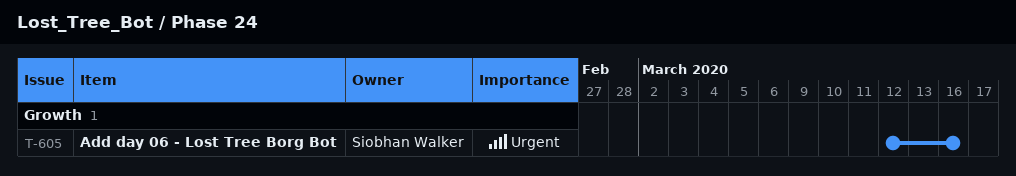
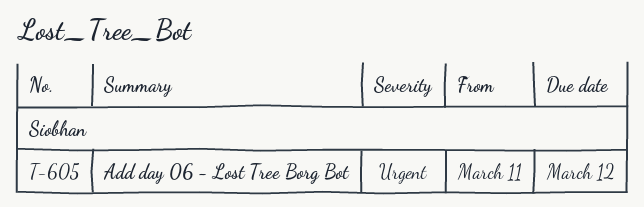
T-605, start: Mar 12 -> Mar 11
T-605, due: Mar 16 -> Mar 12

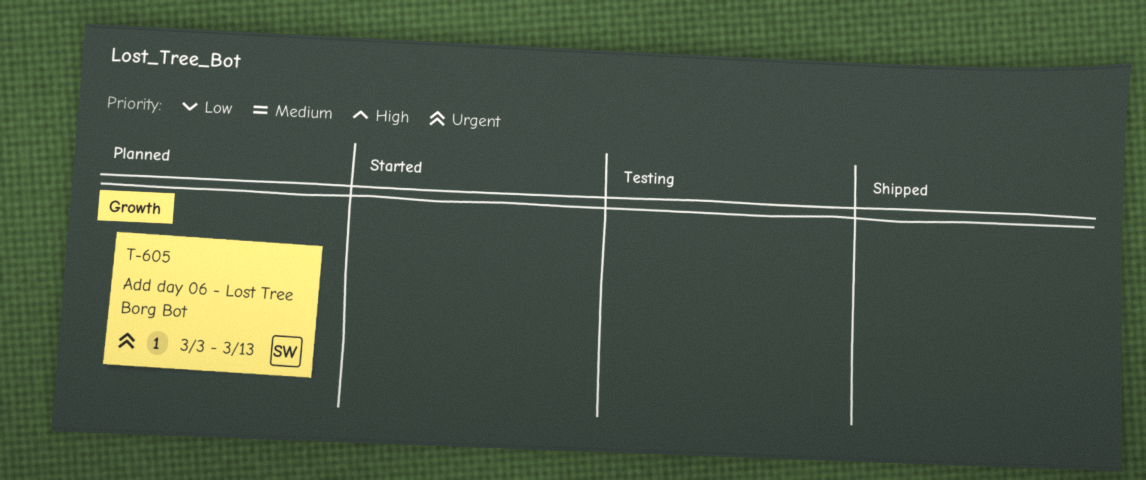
T-605, start: Mar 11 -> Mar 3
T-605, due: Mar 12 -> Mar 13

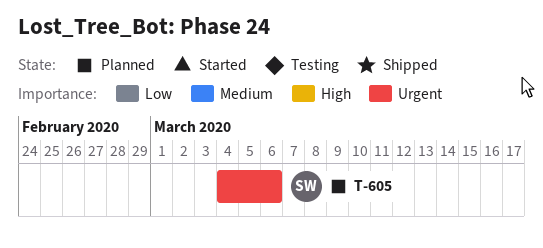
T-605, start: Mar 3 -> Mar 4
T-605, due: Mar 13 -> Mar 6

